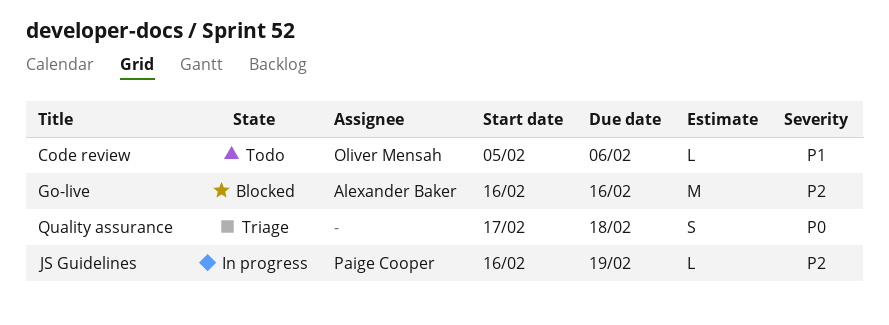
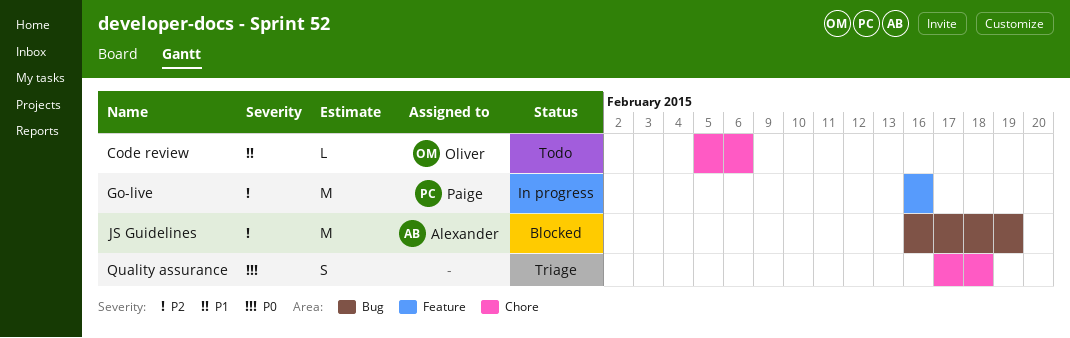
Go-live, status: Blocked -> In progress
Go-live, owner: Alexander Baker -> Paige Cooper
JS Guidelines, status: In progress -> Blocked
JS Guidelines, owner: Paige Cooper -> Alexander Baker
JS Guidelines, estimate: L -> M

